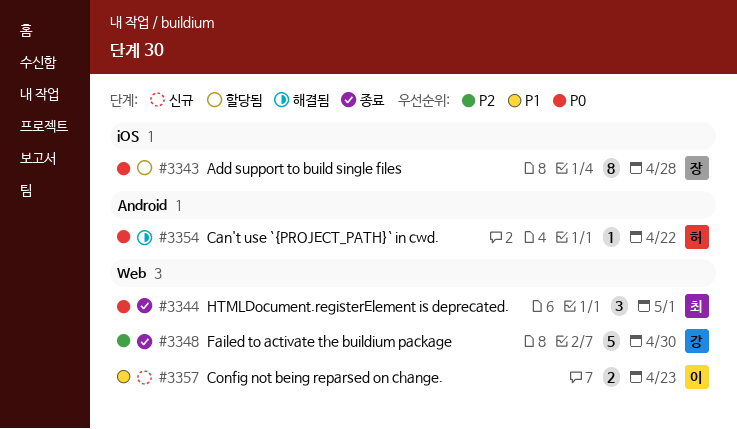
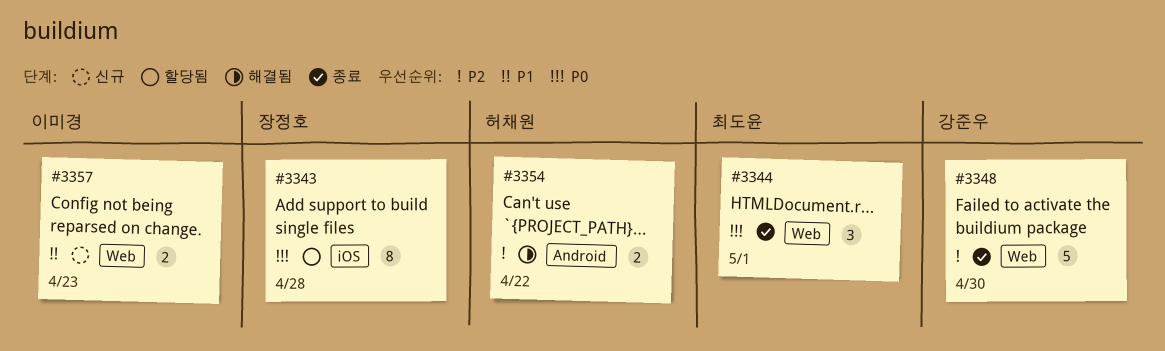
#3354, priority: P0 -> P2
#3354, estimate: 1 -> 2

